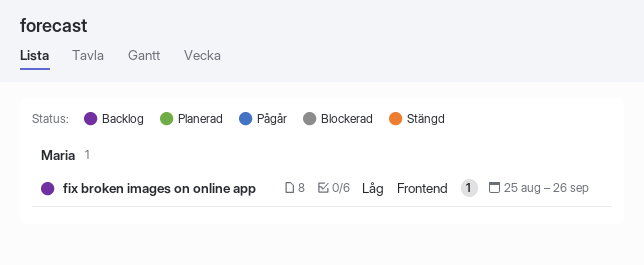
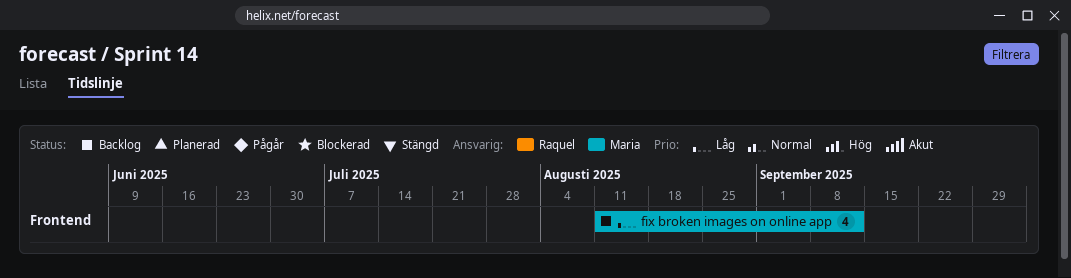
fix broken images on online app, estimate: 1 -> 4
fix broken images on online app, start: Aug 25 -> Aug 11
fix broken images on online app, due: Sep 26 -> Sep 12

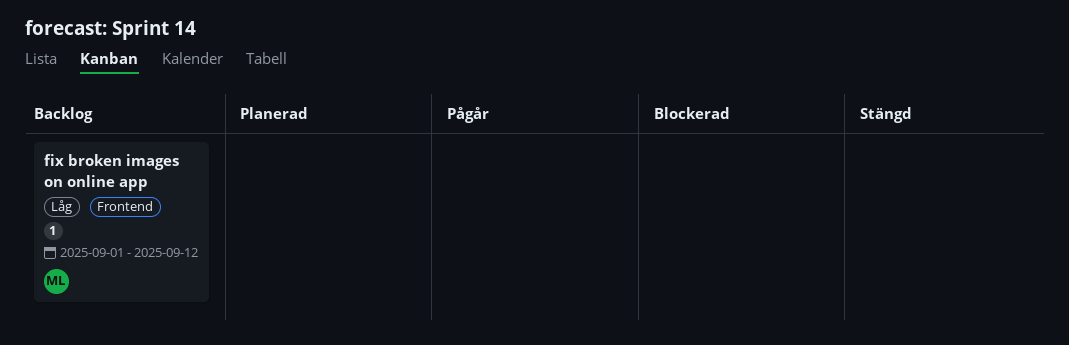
fix broken images on online app, estimate: 4 -> 1
fix broken images on online app, start: Aug 11 -> Sep 1

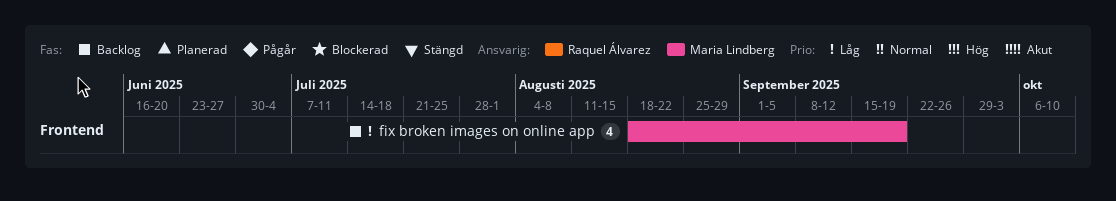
fix broken images on online app, estimate: 1 -> 4
fix broken images on online app, start: Sep 1 -> Aug 18
fix broken images on online app, due: Sep 12 -> Sep 19

